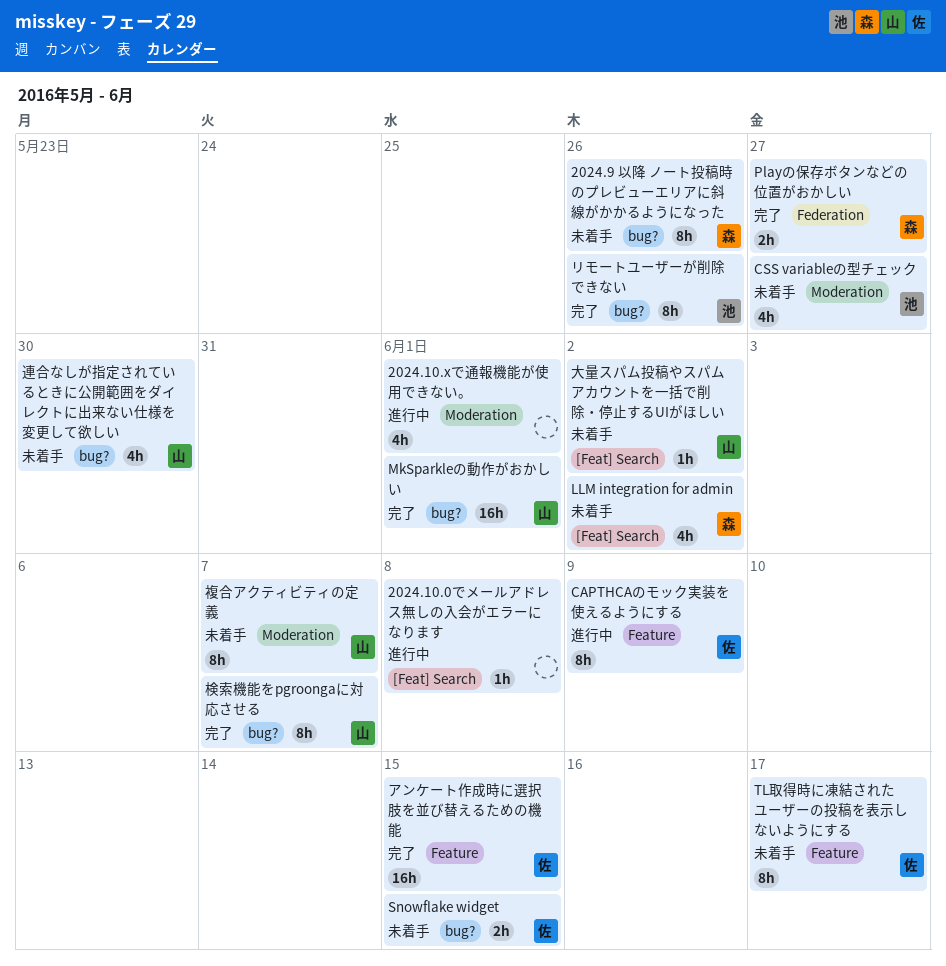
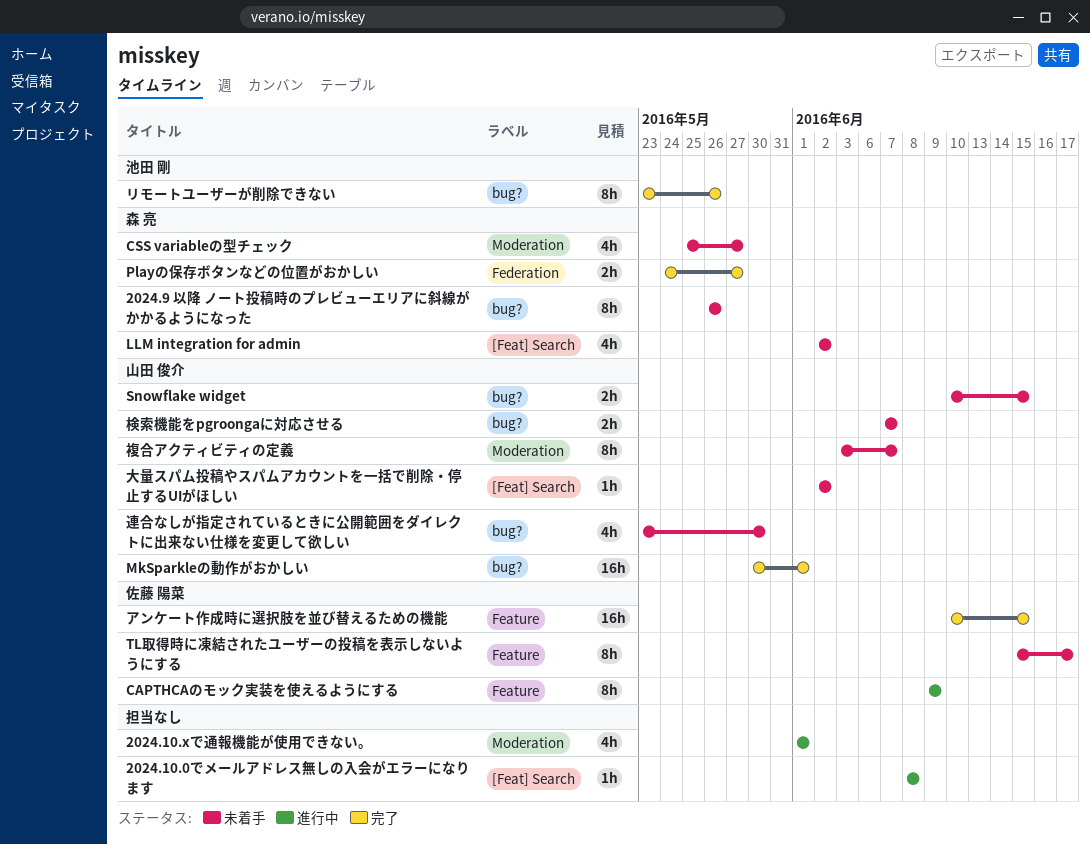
CSS variableの型チェック, owner: 池田 剛 -> 森 亮
Snowflake widget, owner: 佐藤 陽菜 -> 山田 俊介
検索機能をpgroongaに対応させる, status: 完了 -> 未着手
検索機能をpgroongaに対応させる, estimate: 8h -> 2h

